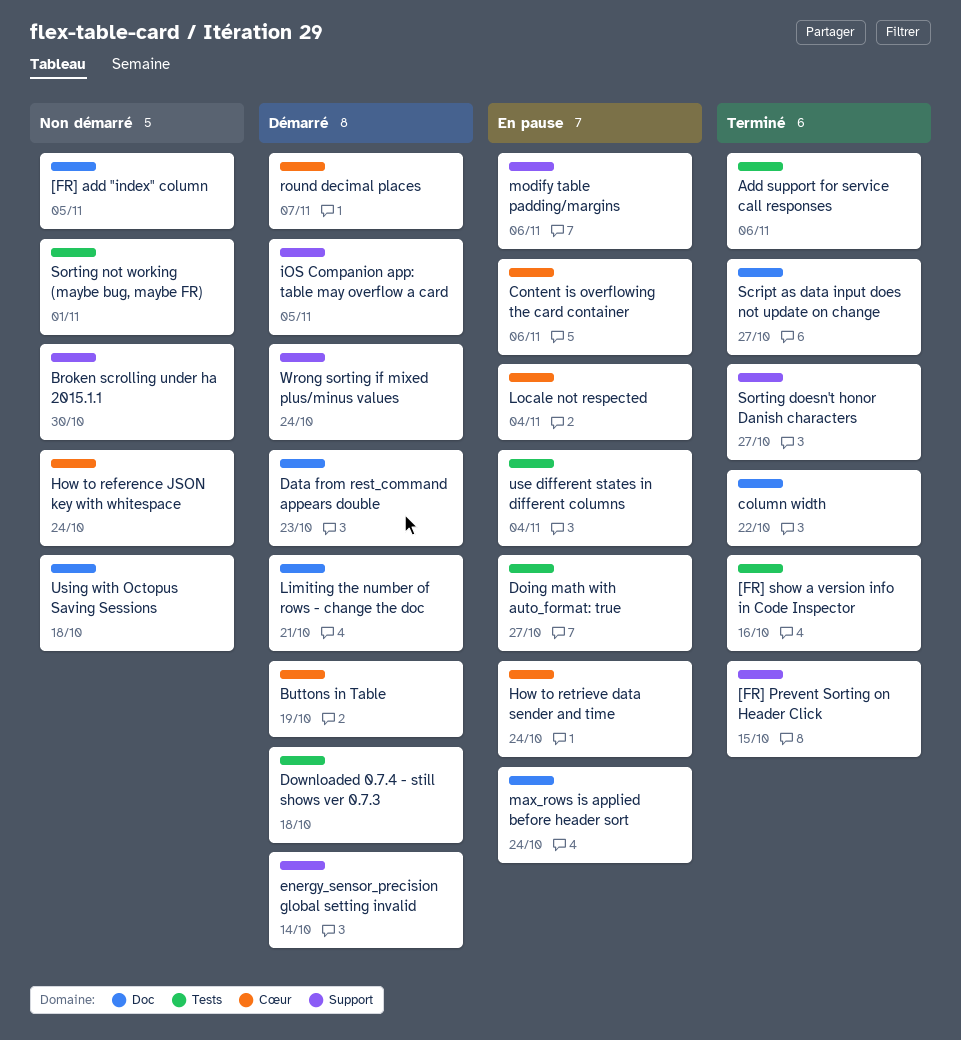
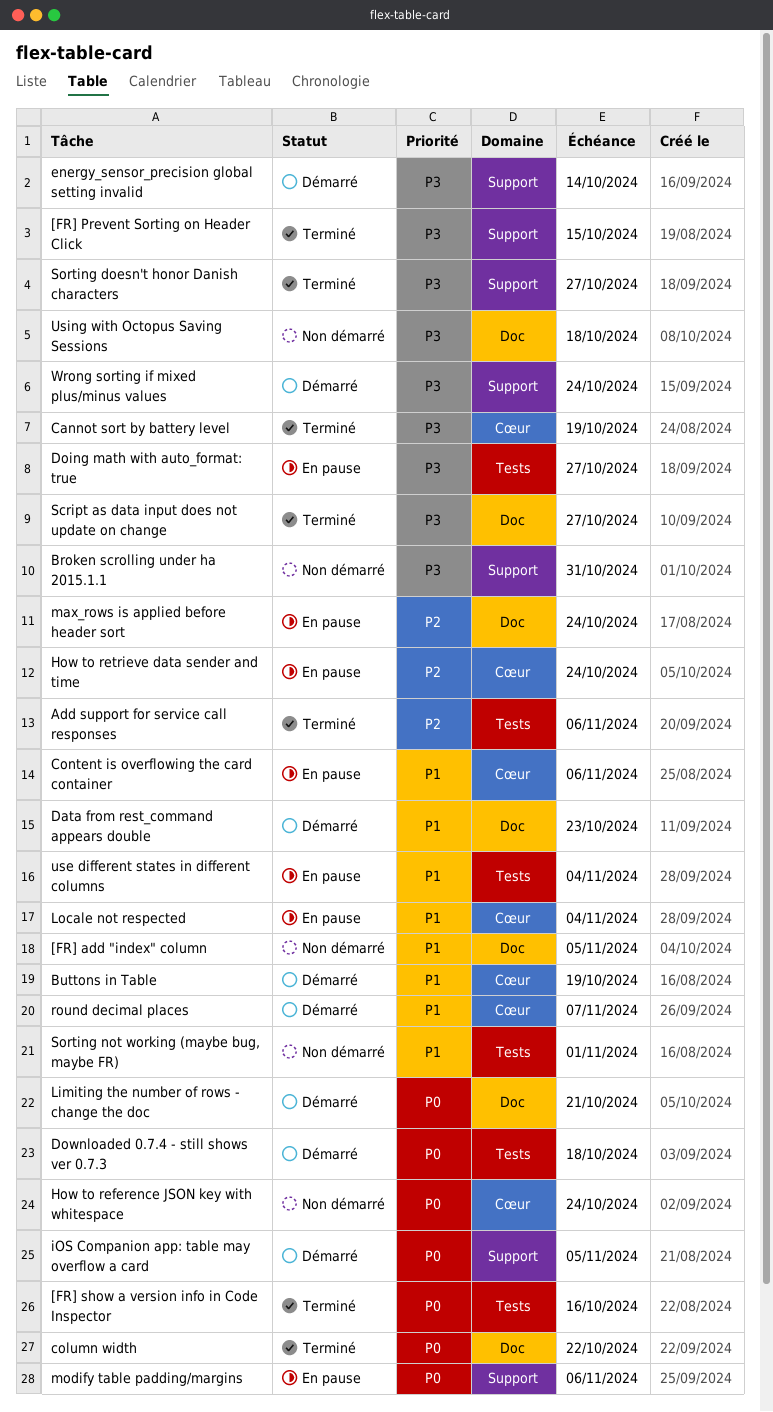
Broken scrolling under ha 2015.1.1, due: Oct 30 -> Oct 31
Cannot sort by battery level: none -> present

